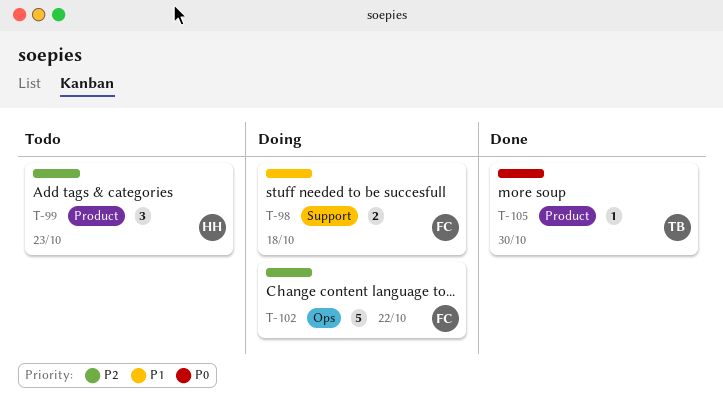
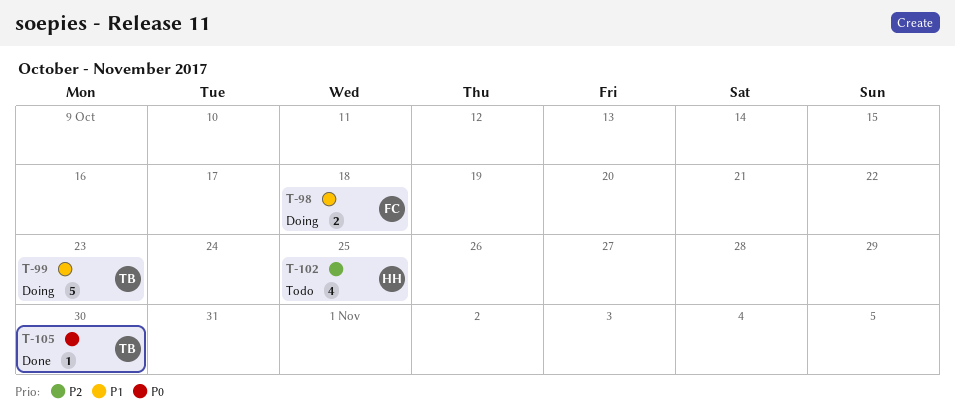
T-99, status: Todo -> Doing
T-99, owner: HH -> TB
T-99, priority: P2 -> P1
T-99, estimate: 3 -> 5
T-102, status: Doing -> Todo
T-102, owner: FC -> HH
T-102, estimate: 5 -> 4
T-102, due: Oct 22 -> Oct 25

